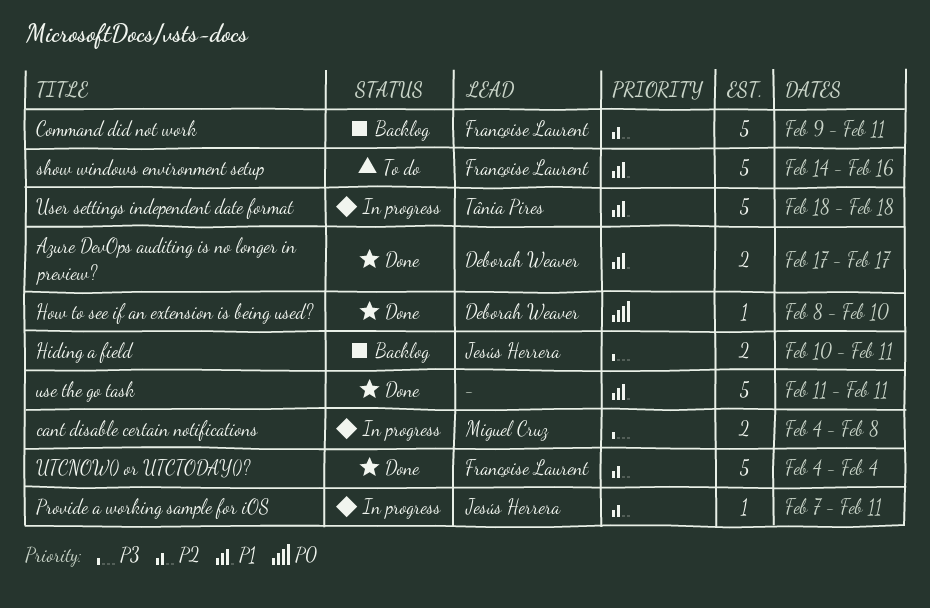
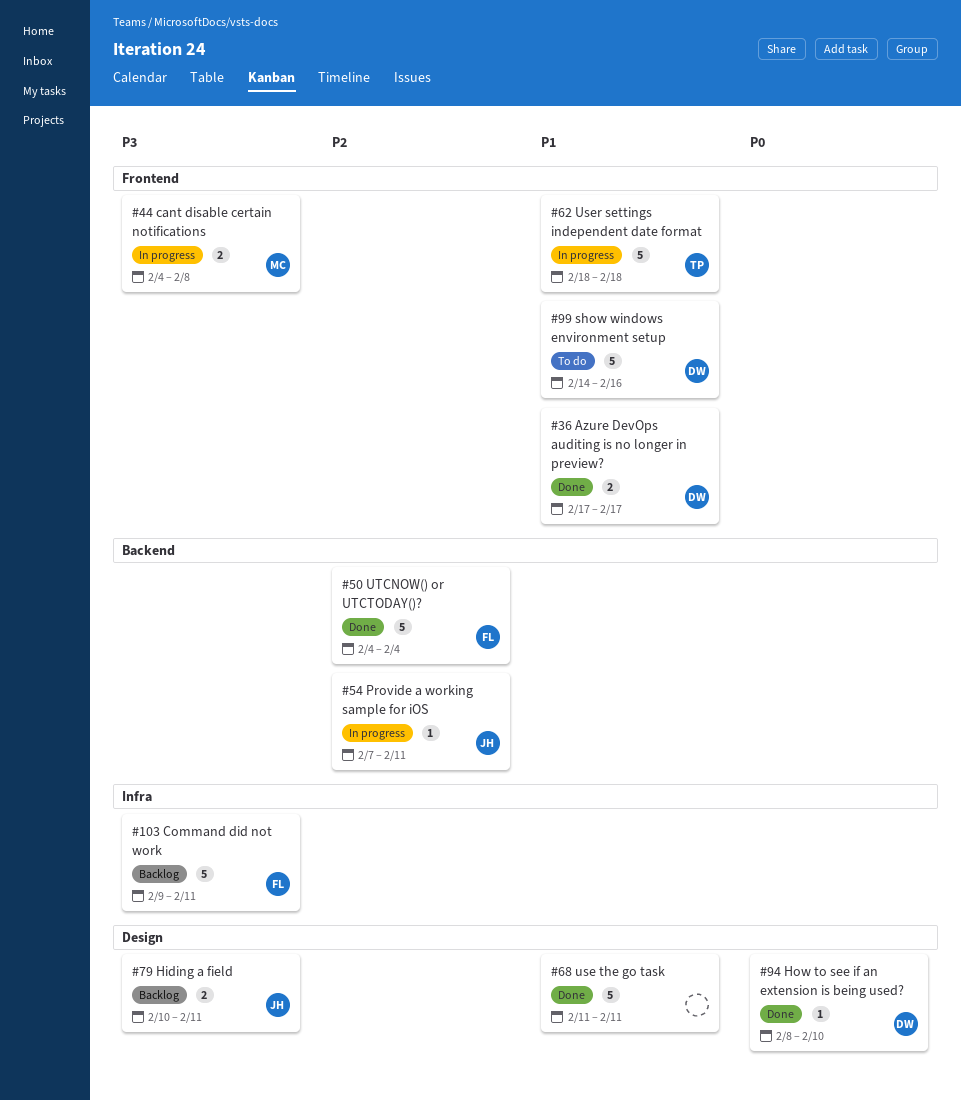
Command did not work, priority: P2 -> P3
show windows environment setup, owner: Françoise Laurent -> Deborah Weaver

